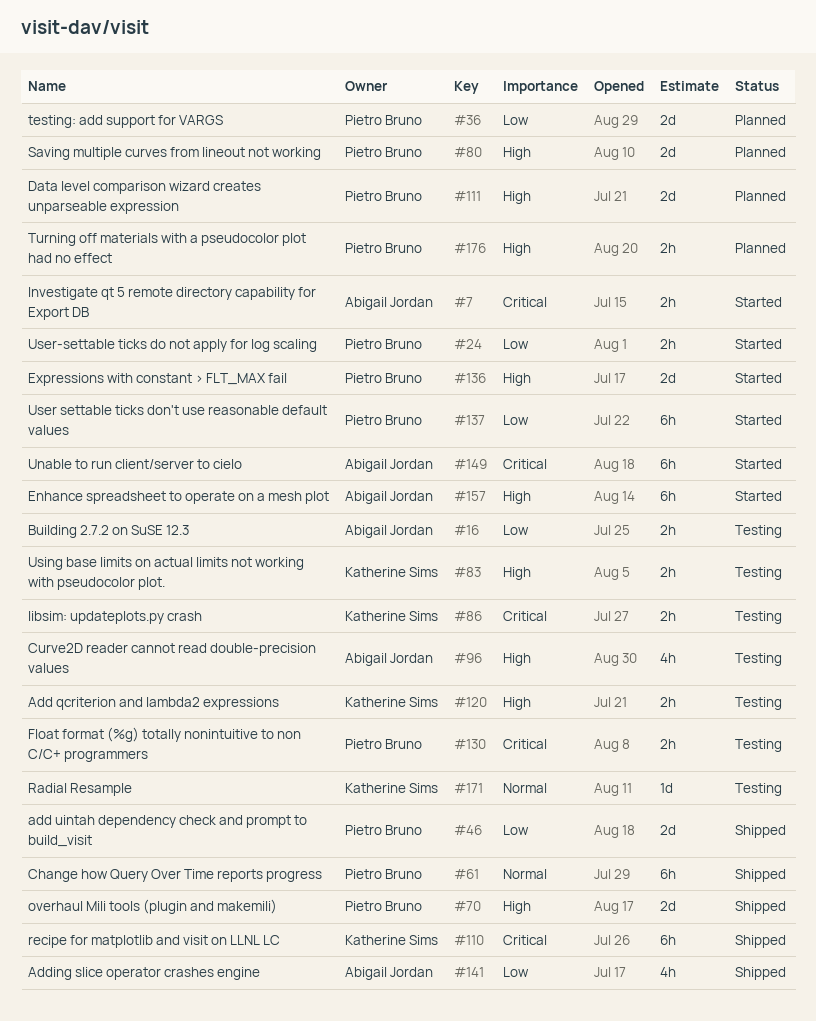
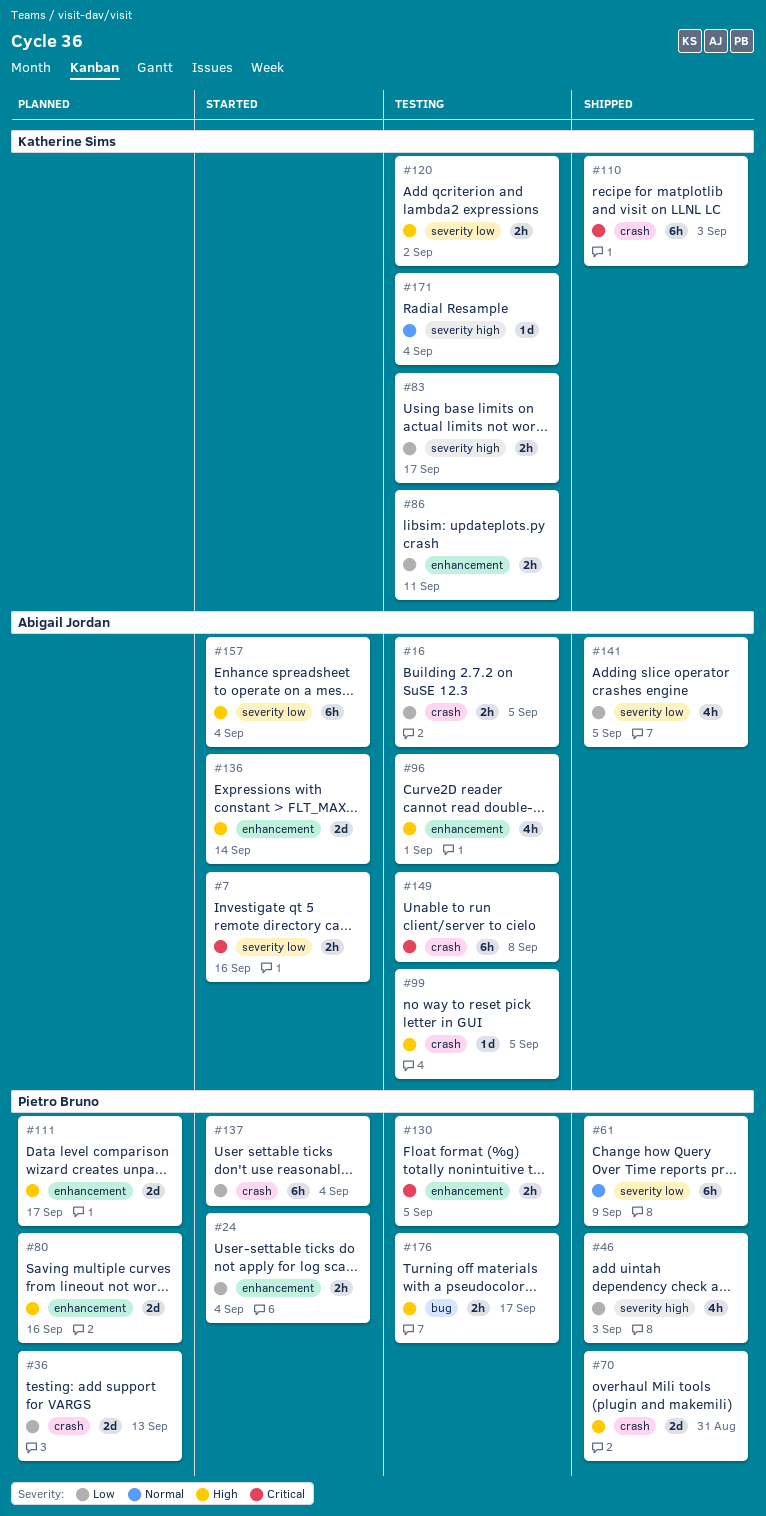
#46, estimate: 2d -> 4h
#83, priority: High -> Low
#86, priority: Critical -> Low
#99: none -> present
#136, owner: Pietro Bruno -> Abigail Jordan
#149, status: Started -> Testing
#176, status: Planned -> Testing

